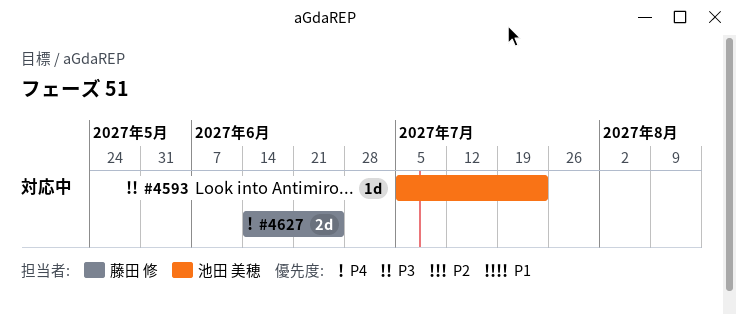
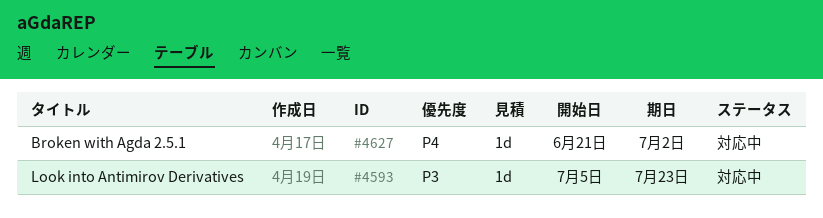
#4627, estimate: 2d -> 1d
#4627, start: Jun 14 -> Jun 21
#4627, due: Jun 25 -> Jul 2

